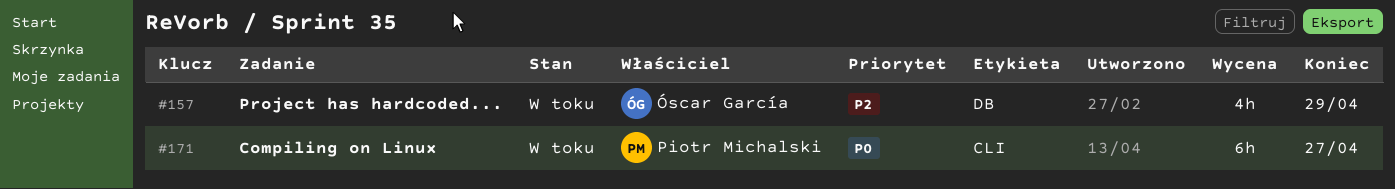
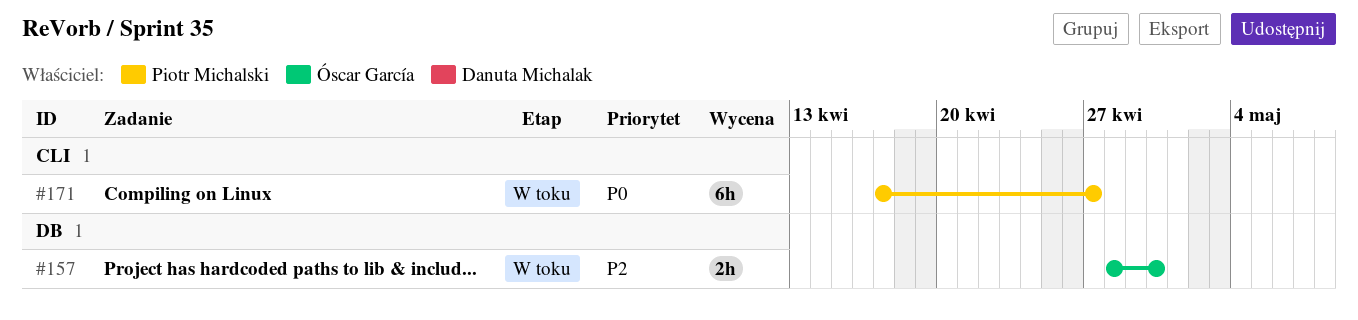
#157, estimate: 4h -> 2h
#157, due: Apr 29 -> Apr 30

